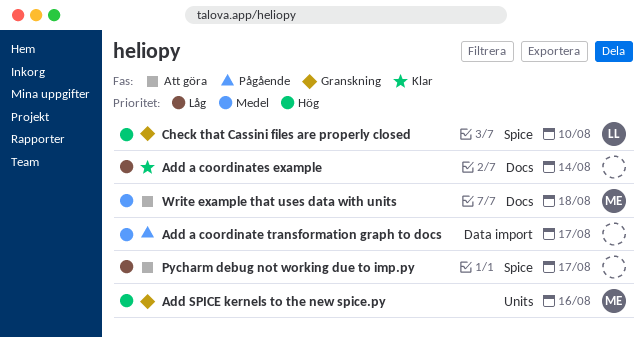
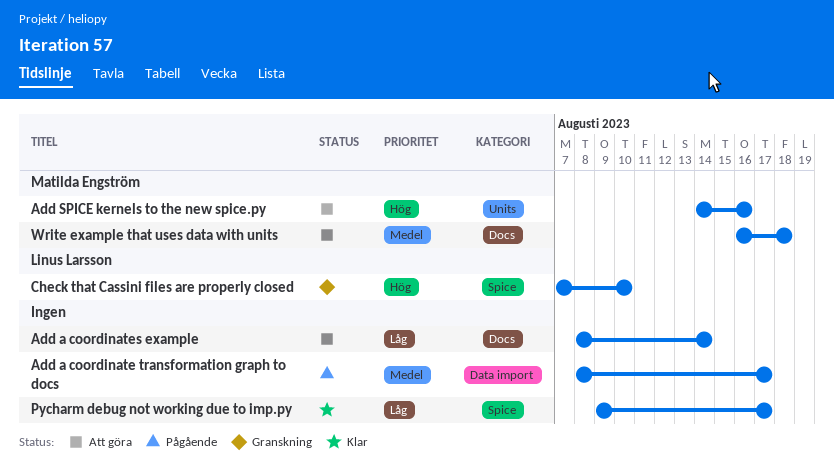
Add a coordinates example, status: Klar -> Att göra
Add SPICE kernels to the new spice.py, status: Granskning -> Att göra
Pycharm debug not working due to imp.py, status: Att göra -> Klar

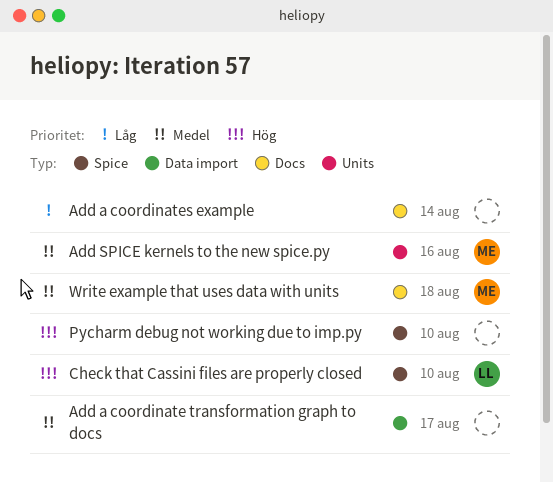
Add SPICE kernels to the new spice.py, priority: Hög -> Medel
Pycharm debug not working due to imp.py, priority: Låg -> Hög
Pycharm debug not working due to imp.py, due: Aug 17 -> Aug 10

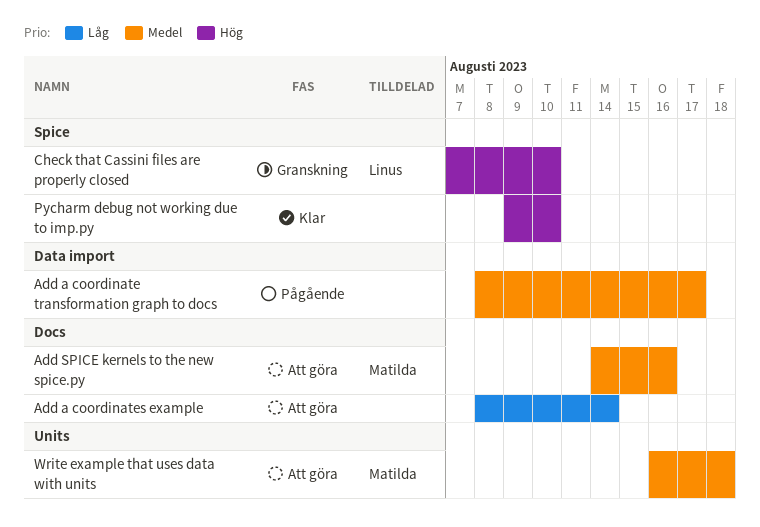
Add SPICE kernels to the new spice.py, label: Units -> Docs
Write example that uses data with units, label: Docs -> Units

